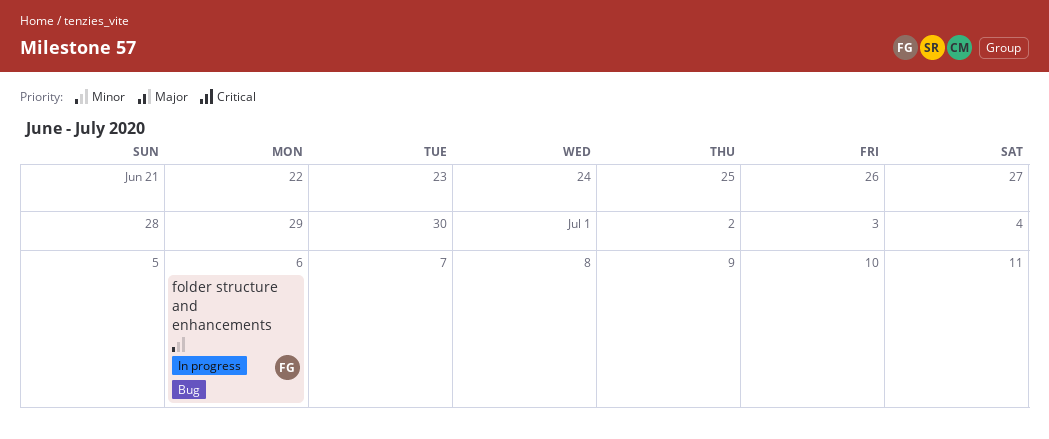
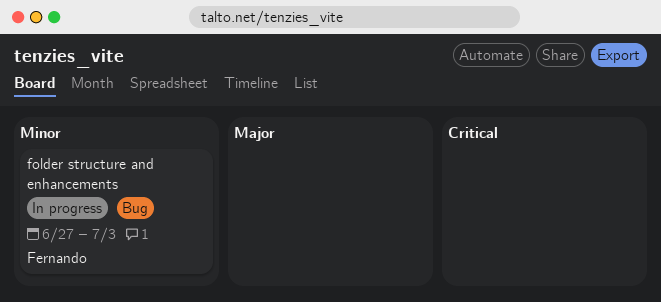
folder structure and enhancements, due: Jul 6 -> Jul 3

